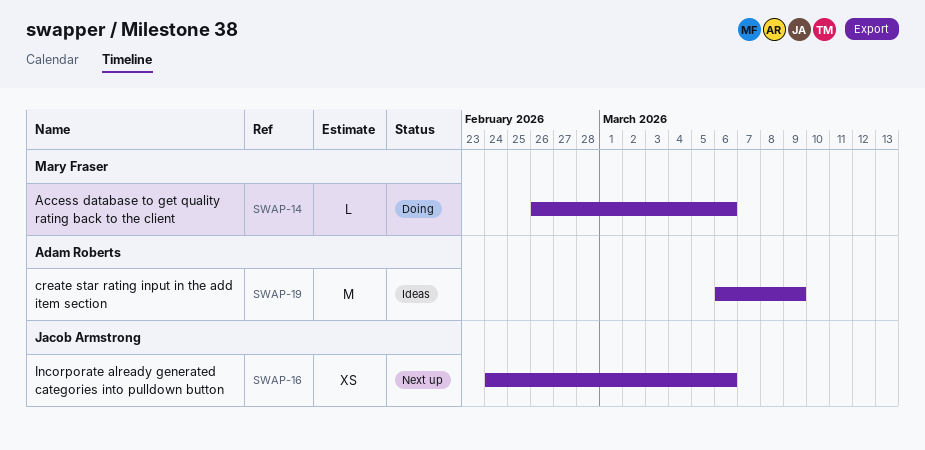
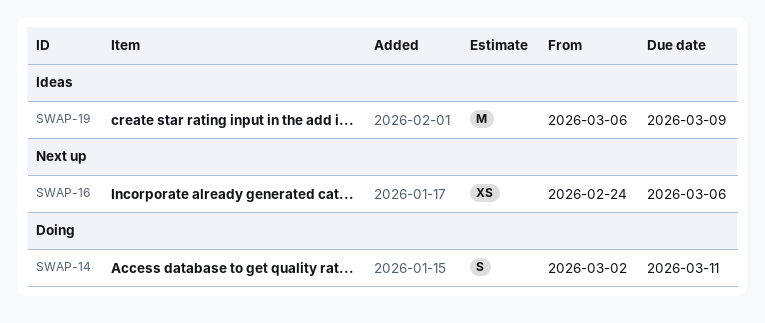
SWAP-14, estimate: L -> S
SWAP-14, start: Feb 26 -> Mar 2
SWAP-14, due: Mar 6 -> Mar 11

